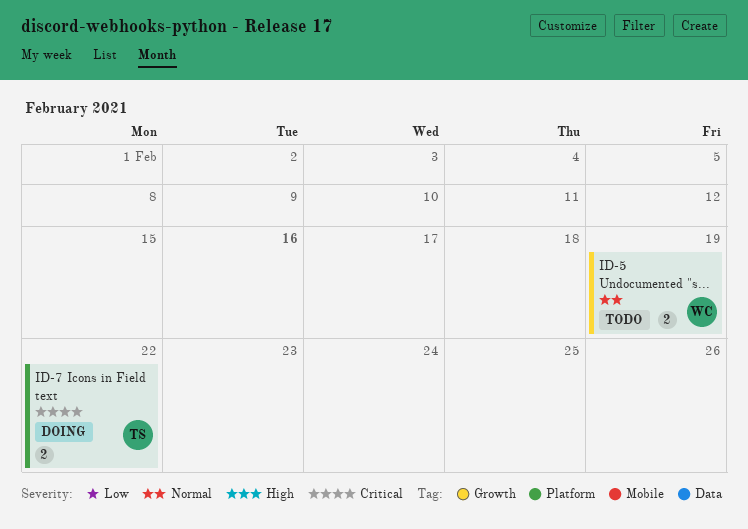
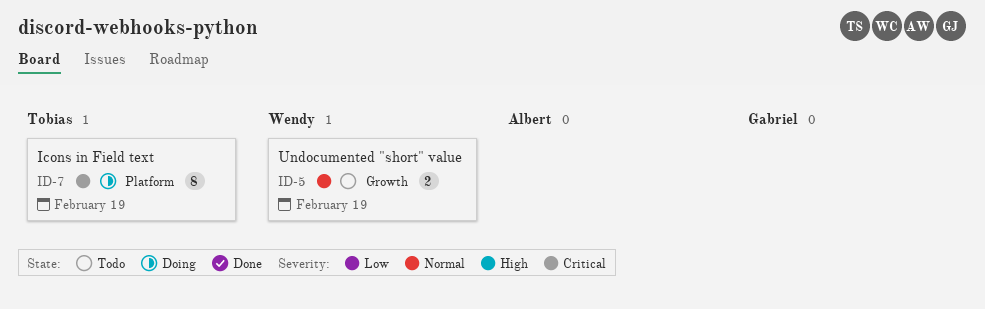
ID-7, estimate: 2 -> 8
ID-7, due: Feb 22 -> Feb 19

